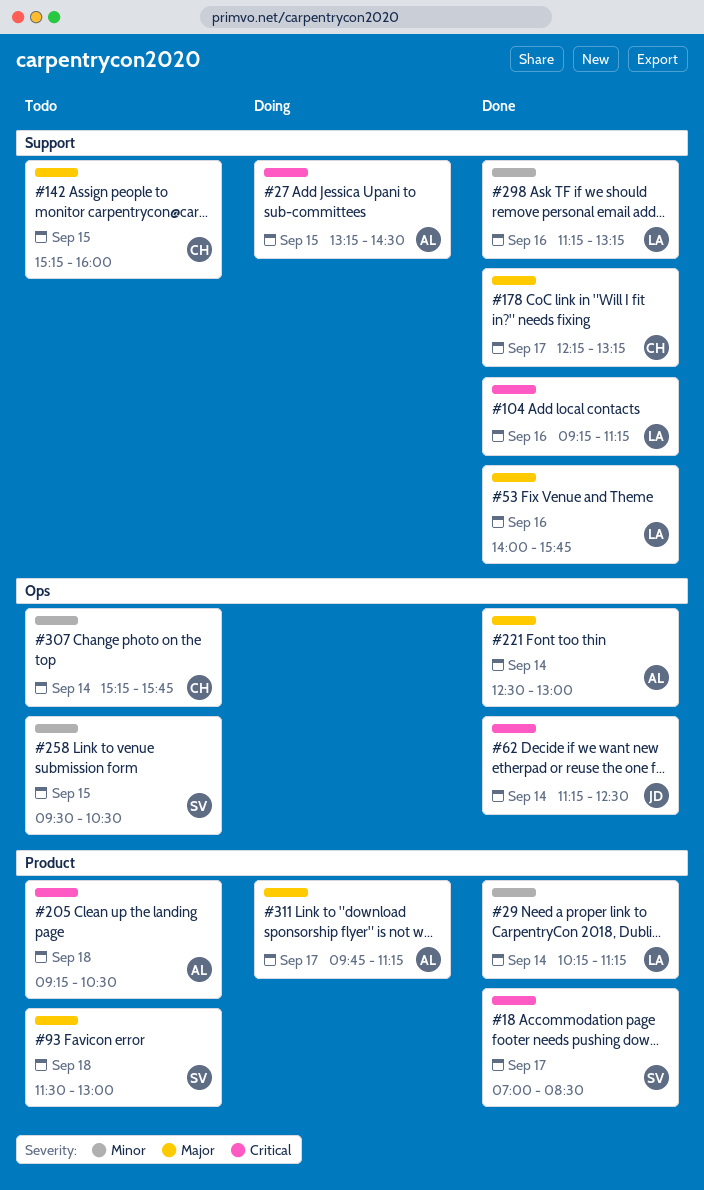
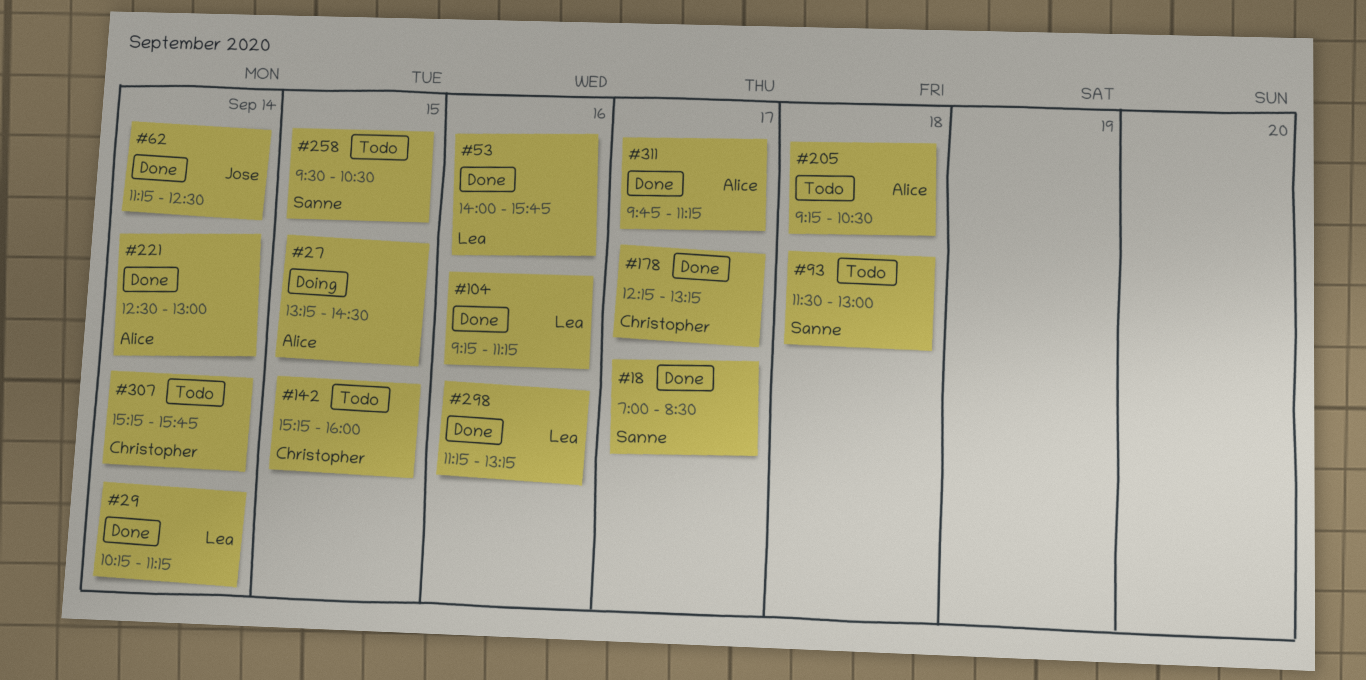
#311, status: Doing -> Done

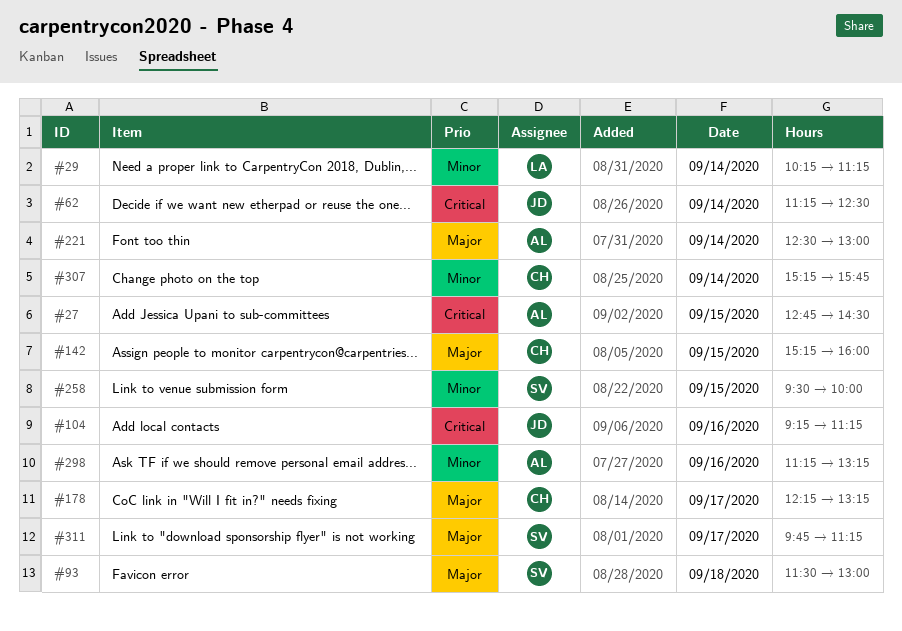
#18: present -> none
#27, begins: 13:15 -> 12:45
#53: present -> none
#104, owner: Lea -> Jose
#205: present -> none
#258, ends: 10:30 -> 10:00
#298, owner: Lea -> Alice
#311, owner: Alice -> Sanne

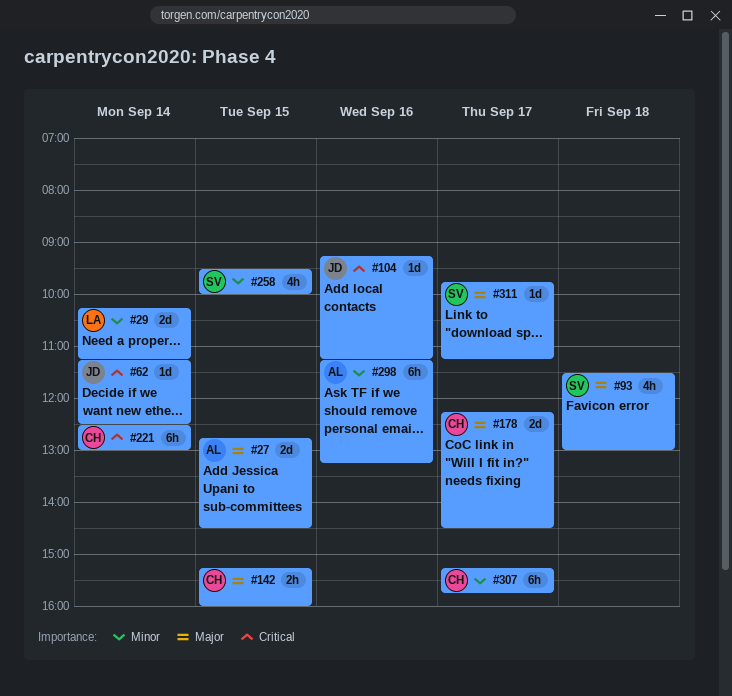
#27, priority: Critical -> Major
#178, ends: 13:15 -> 14:30
#221, owner: AL -> CH
#221, priority: Major -> Critical
#307, day: Sep 14 -> Sep 17

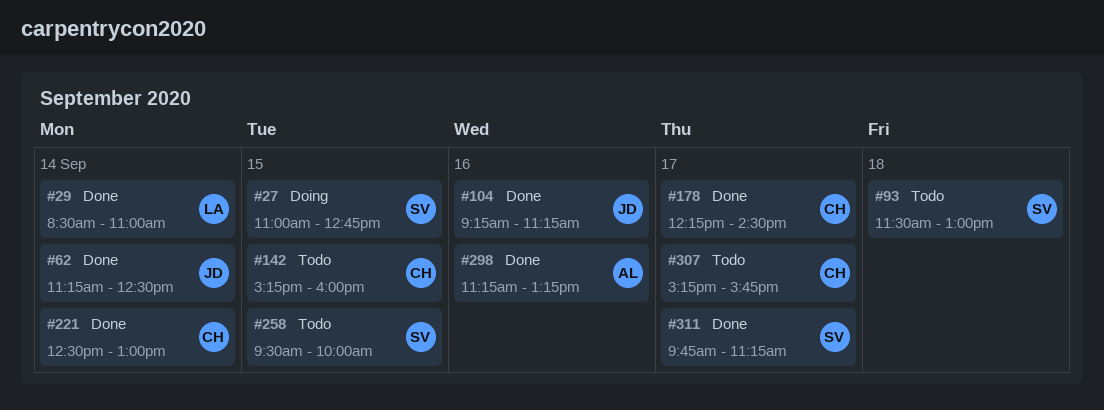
#27, owner: AL -> SV
#27, begins: 12:45 -> 11:00
#27, ends: 14:30 -> 12:45
#29, begins: 10:15 -> 08:30
#29, ends: 11:15 -> 11:00

